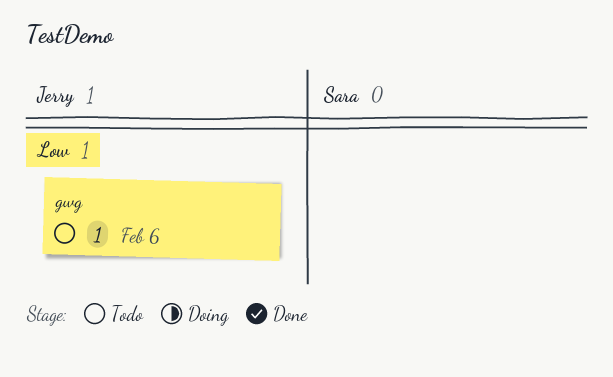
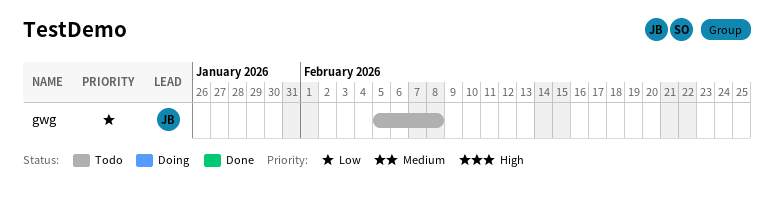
gwg, due: Feb 6 -> Feb 8

